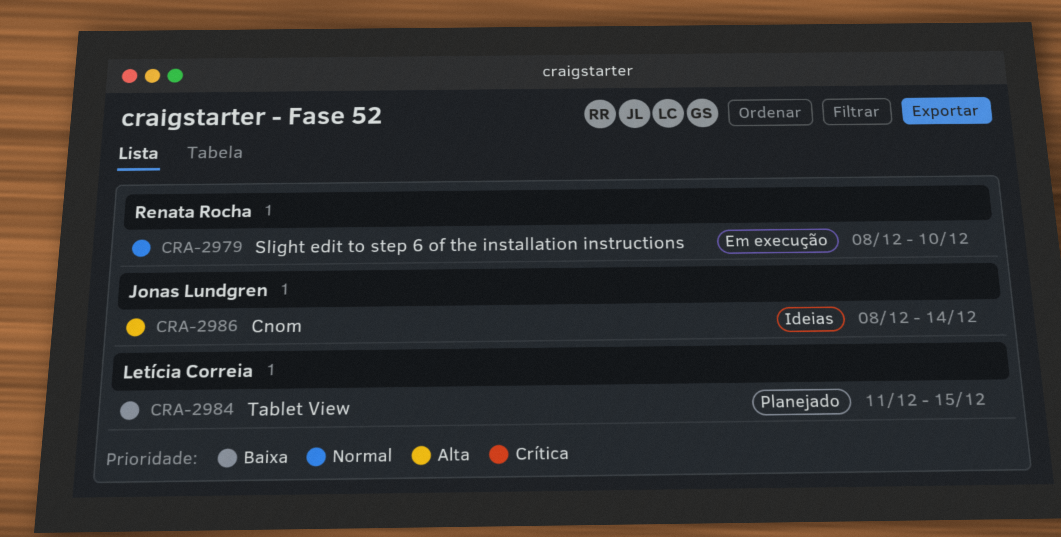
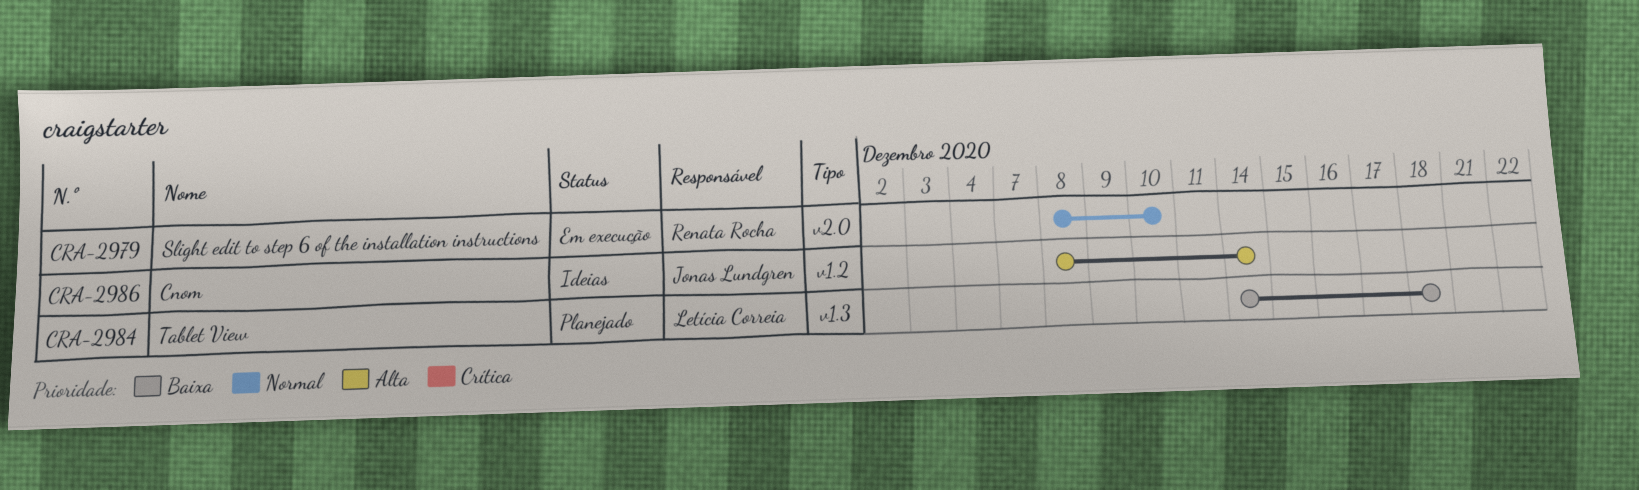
CRA-2984, start: Dec 11 -> Dec 14
CRA-2984, due: Dec 15 -> Dec 18

